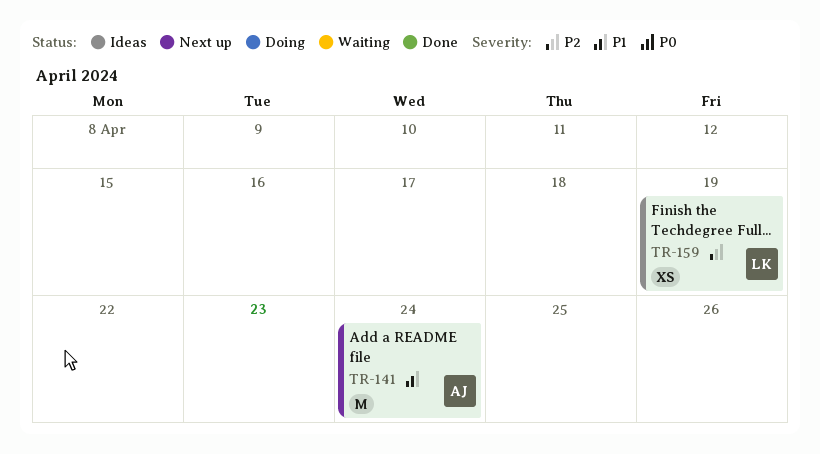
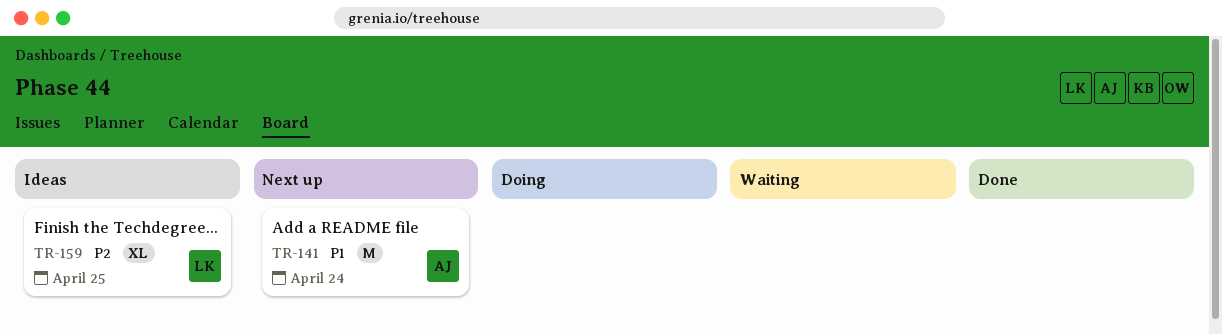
TR-159, estimate: XS -> XL
TR-159, due: Apr 19 -> Apr 25

